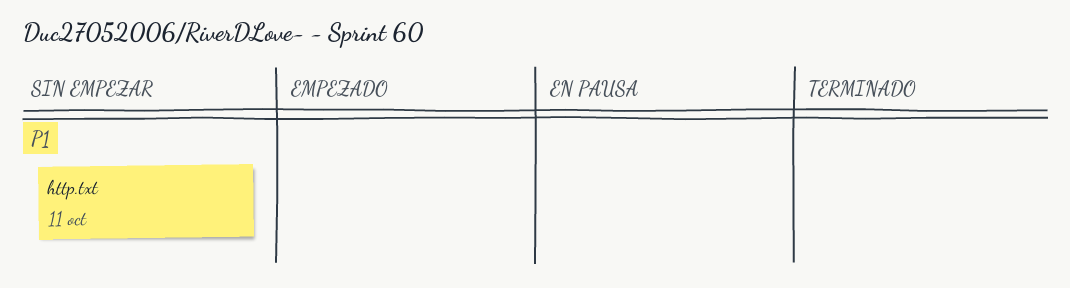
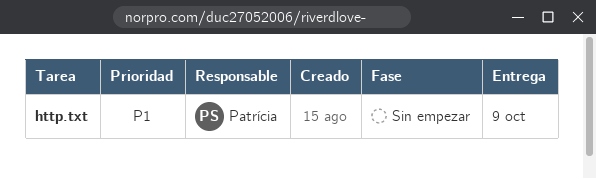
http.txt, due: Oct 11 -> Oct 9

